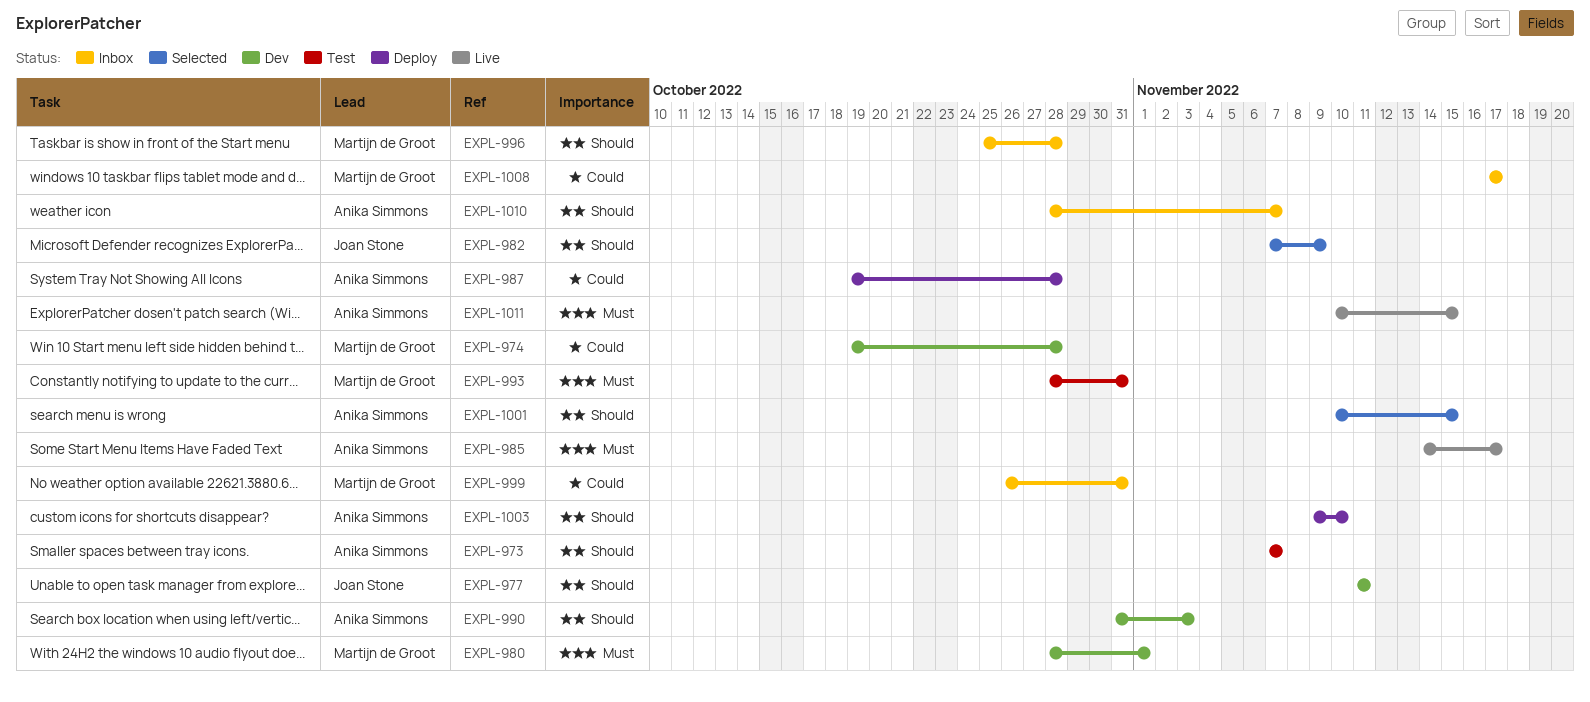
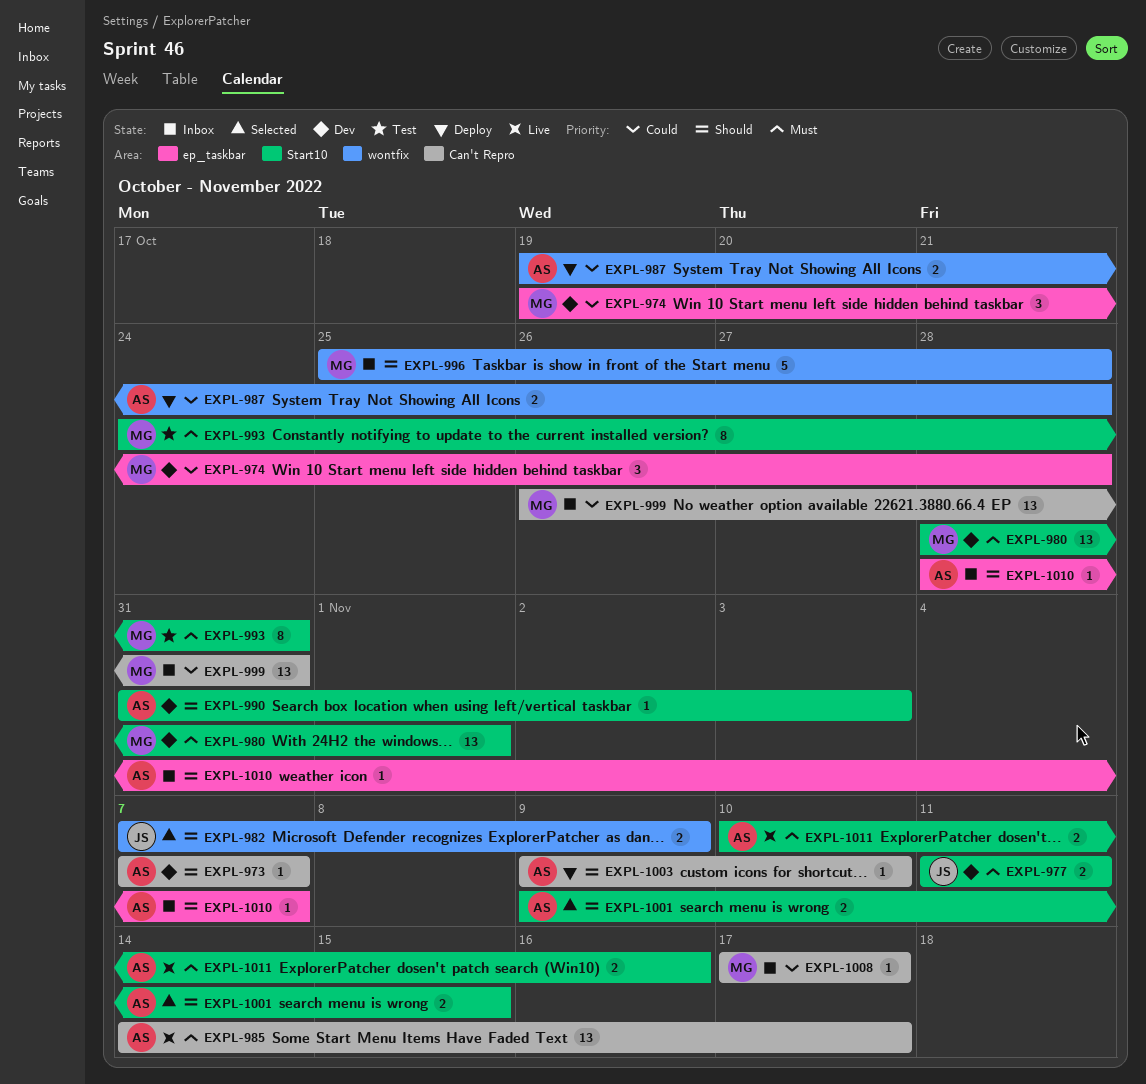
EXPL-973, status: Test -> Dev
EXPL-977, priority: Should -> Must
EXPL-993, start: Oct 28 -> Oct 24
EXPL-1001, start: Nov 10 -> Nov 9
EXPL-1011, due: Nov 15 -> Nov 16

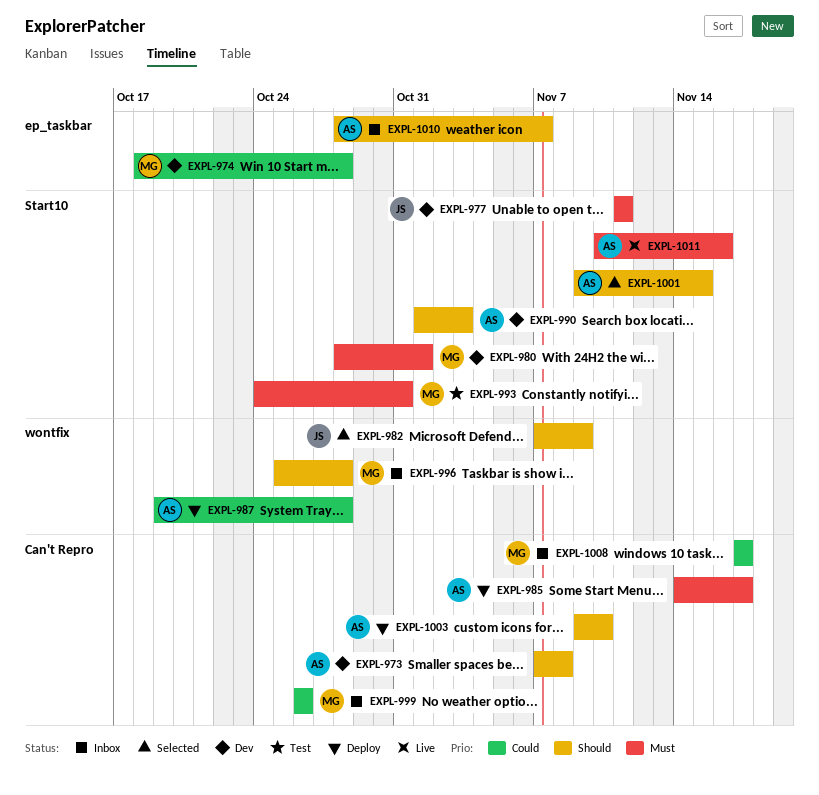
EXPL-973, due: Nov 7 -> Nov 8
EXPL-974, start: Oct 19 -> Oct 18
EXPL-985, status: Live -> Deploy
EXPL-990, start: Oct 31 -> Nov 1
EXPL-999, due: Oct 31 -> Oct 26

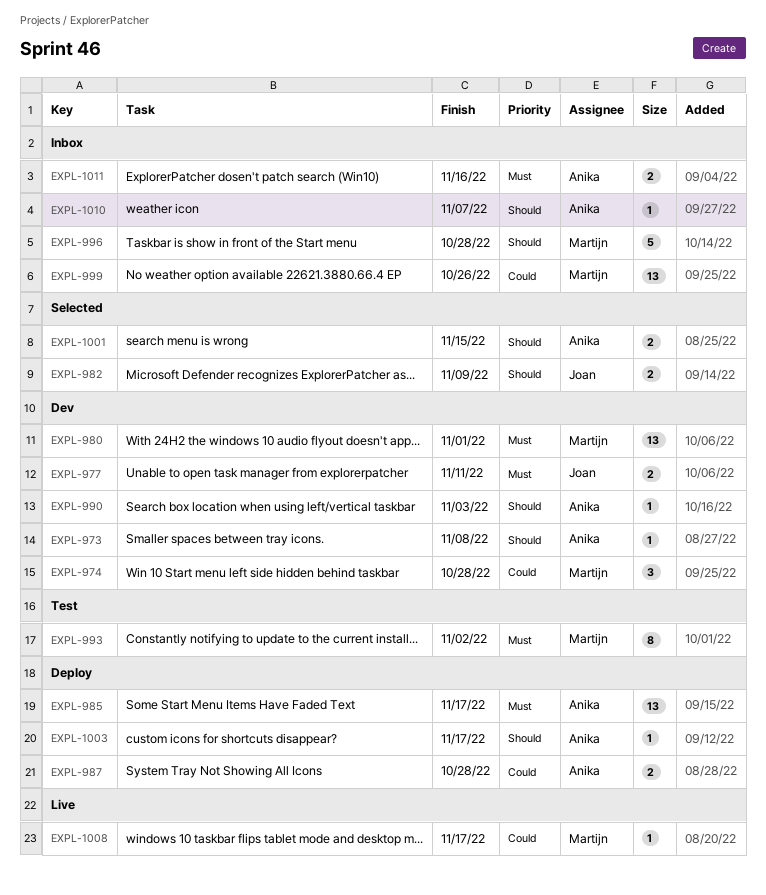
EXPL-993, due: Oct 31 -> Nov 2
EXPL-1003, due: Nov 10 -> Nov 17
EXPL-1008, status: Inbox -> Live
EXPL-1011, status: Live -> Inbox

